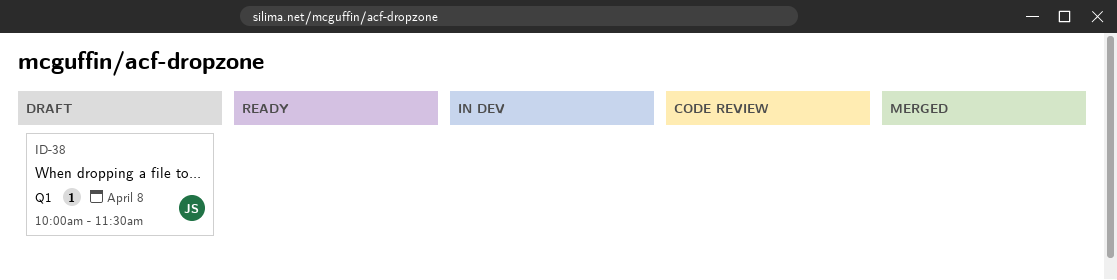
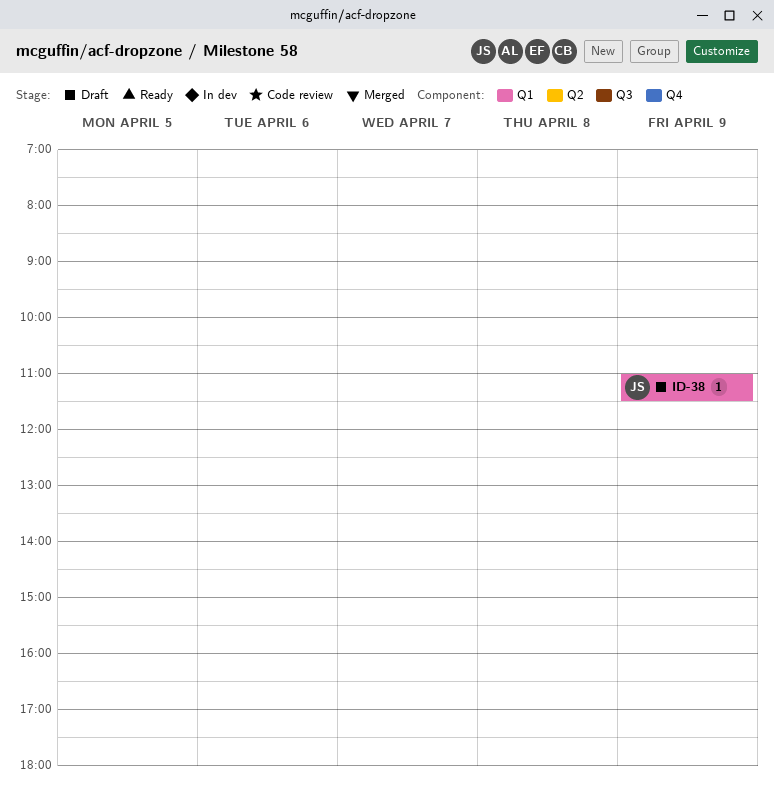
ID-38, day: Apr 8 -> Apr 9
ID-38, begins: 10:00 -> 11:00

